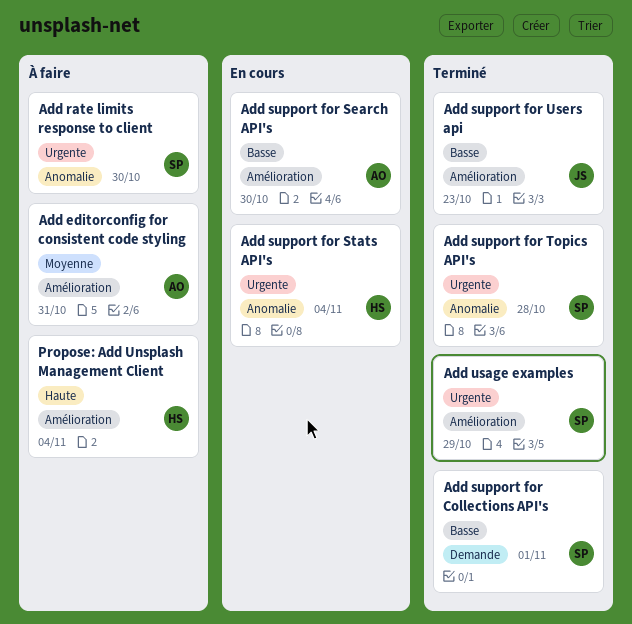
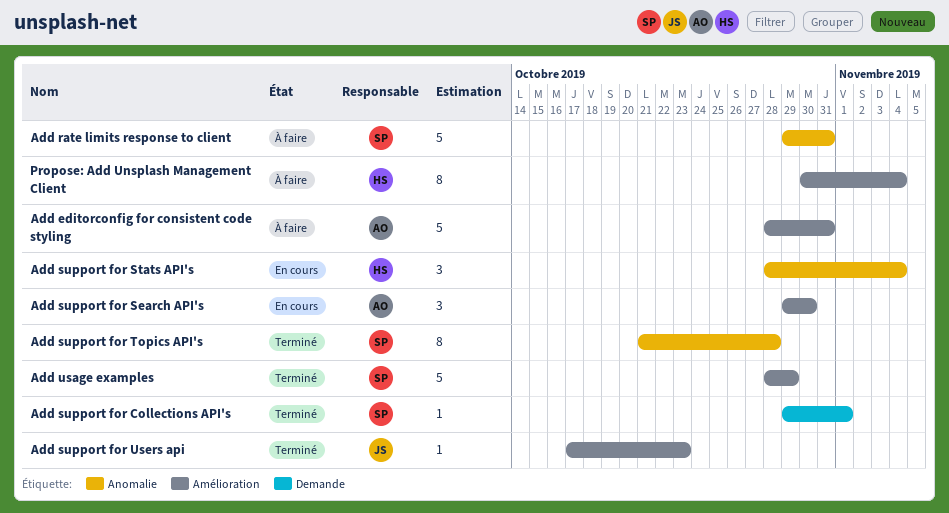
Add rate limits response to client, due: Oct 30 -> Oct 31

